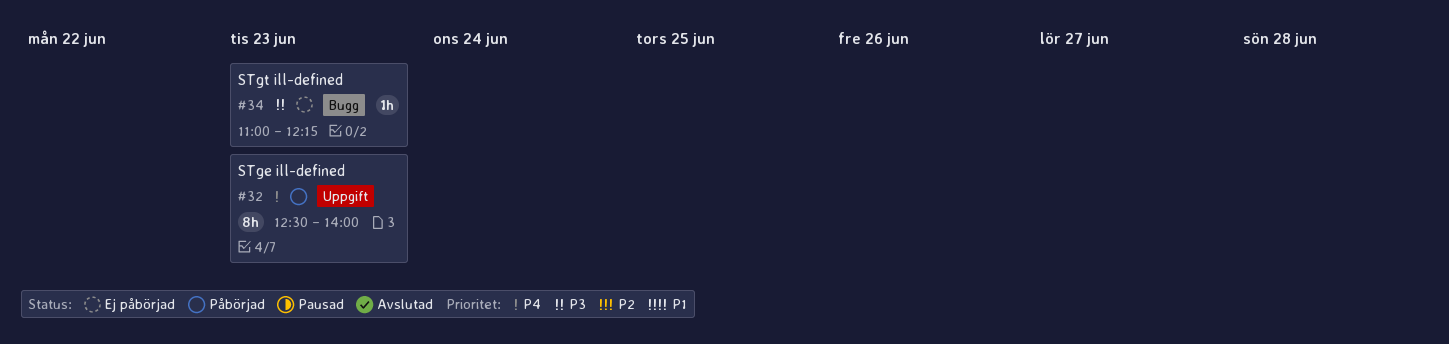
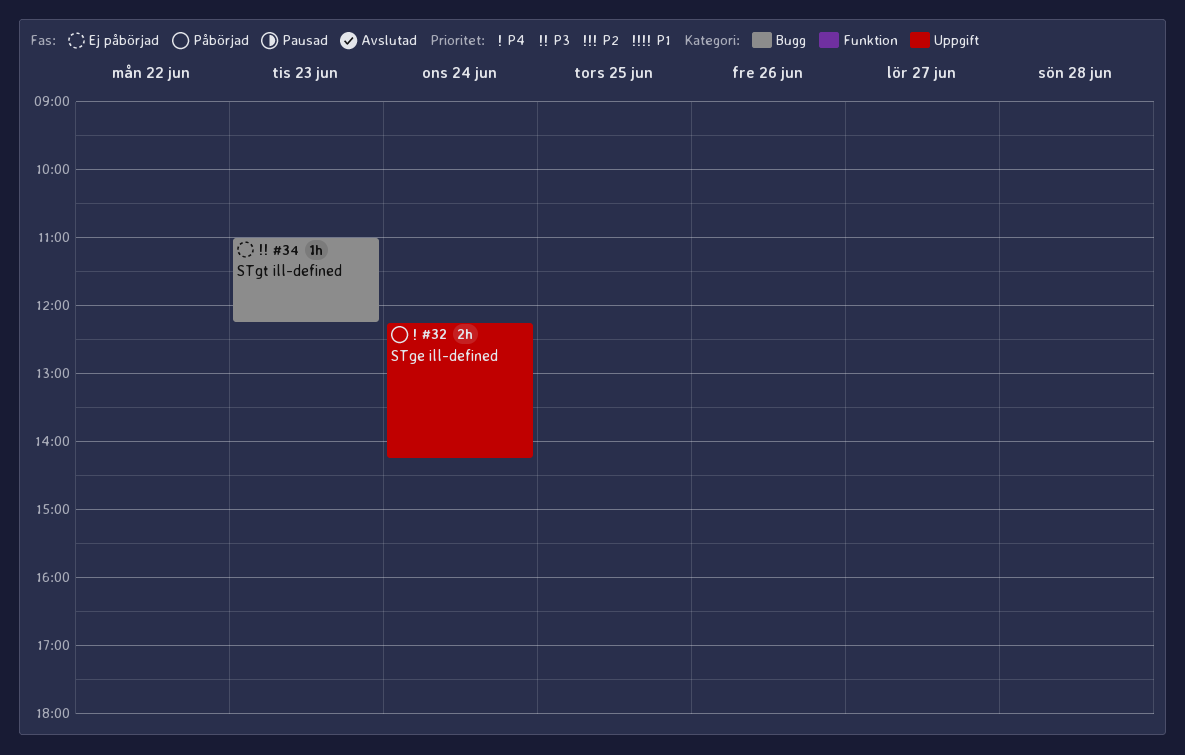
#32, estimate: 8h -> 2h
#32, day: Jun 23 -> Jun 24
#32, begins: 12:30 -> 12:15
#32, ends: 14:00 -> 14:15

